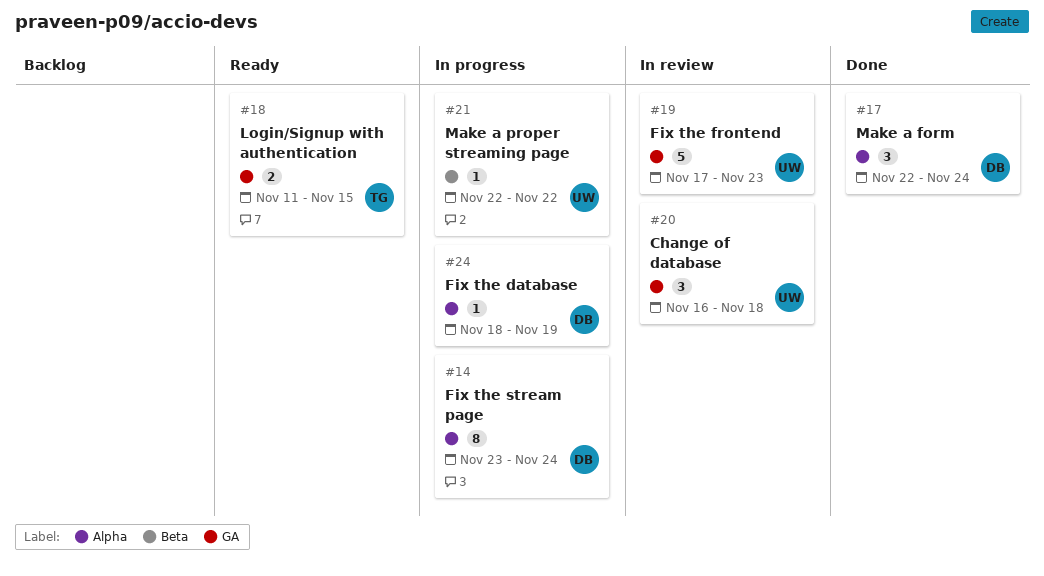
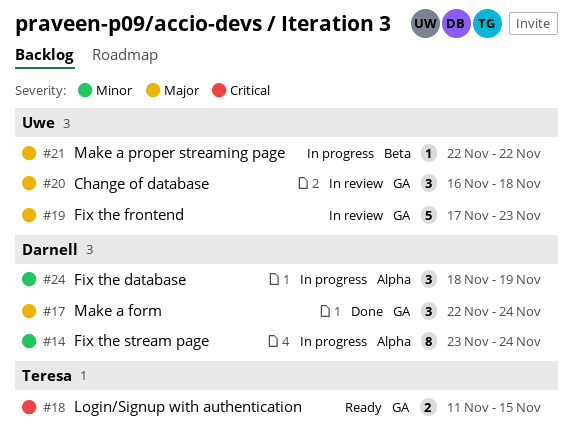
#17, label: Alpha -> GA
#24, estimate: 1 -> 3

